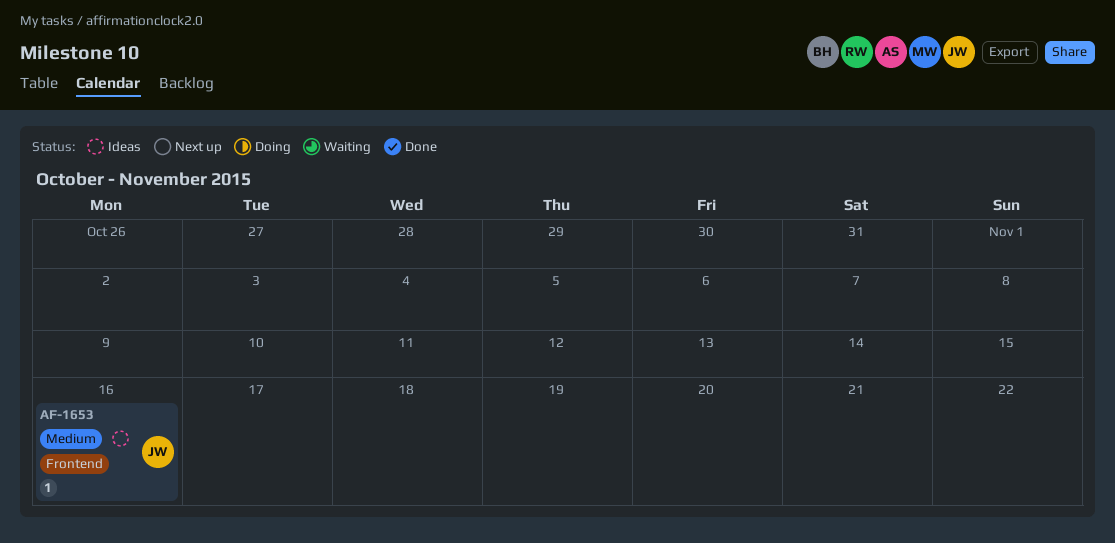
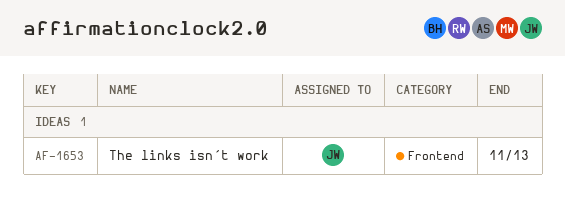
AF-1653, due: Nov 16 -> Nov 13

